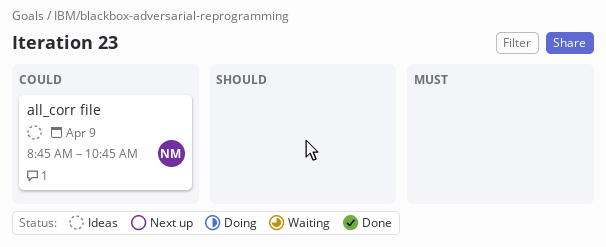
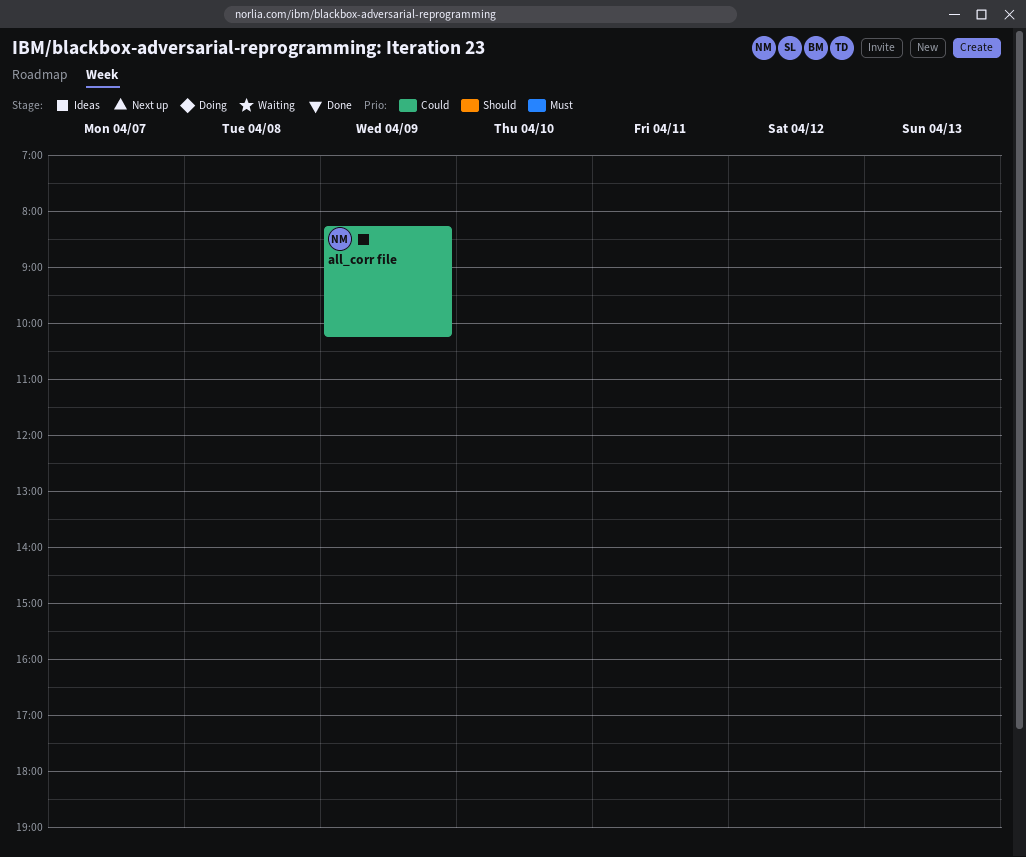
all_corr file, begins: 08:45 -> 08:15
all_corr file, ends: 10:45 -> 10:15

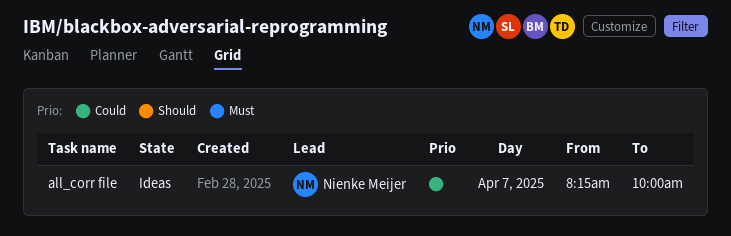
all_corr file, day: Apr 9 -> Apr 7
all_corr file, ends: 10:15 -> 10:00

